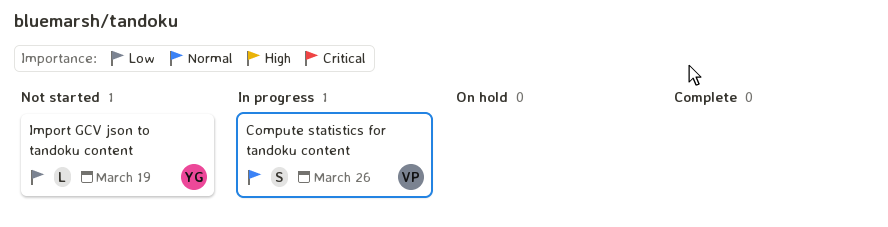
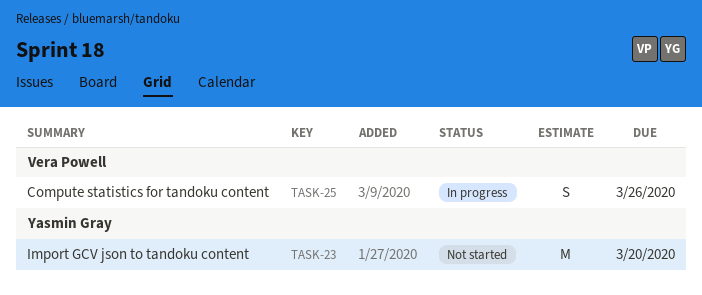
Import GCV json to tandoku content, estimate: L -> M
Import GCV json to tandoku content, due: Mar 19 -> Mar 20

